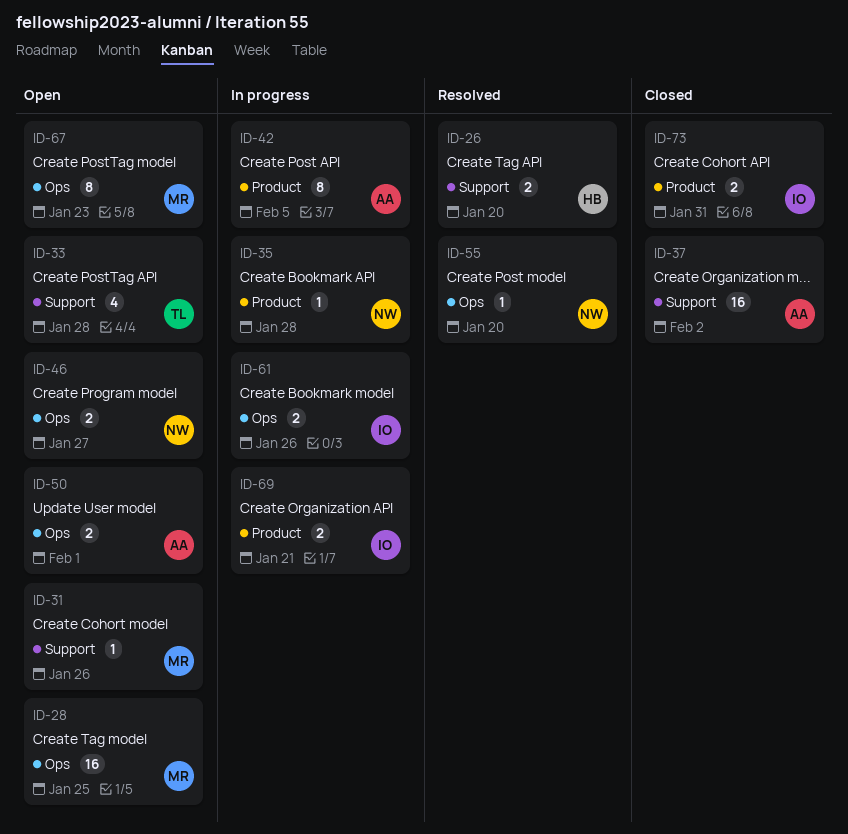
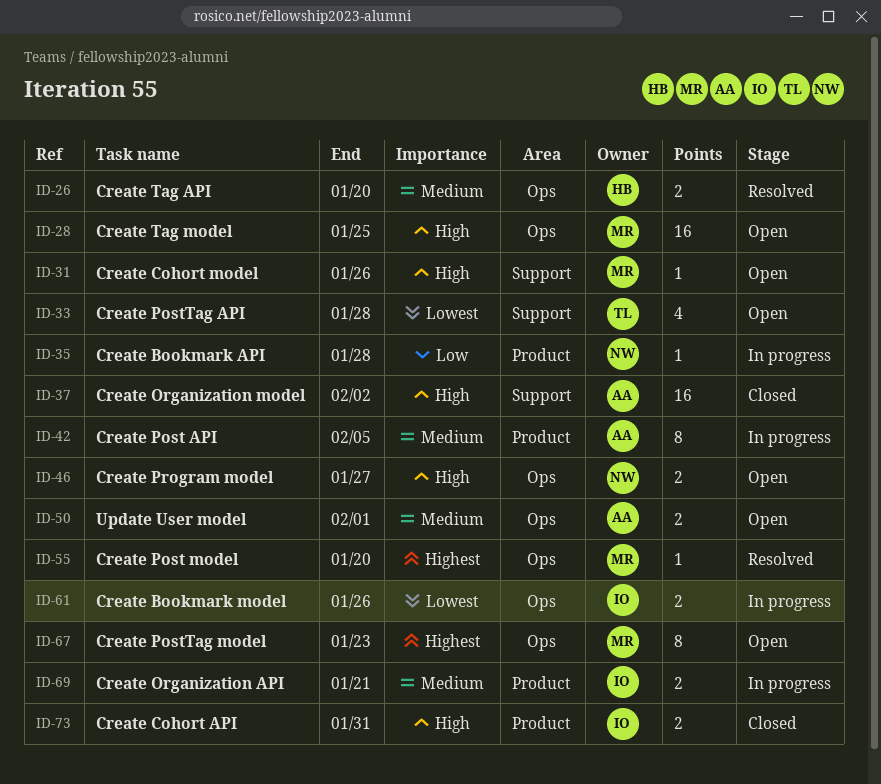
ID-26, label: Support -> Ops
ID-55, owner: NW -> MR

